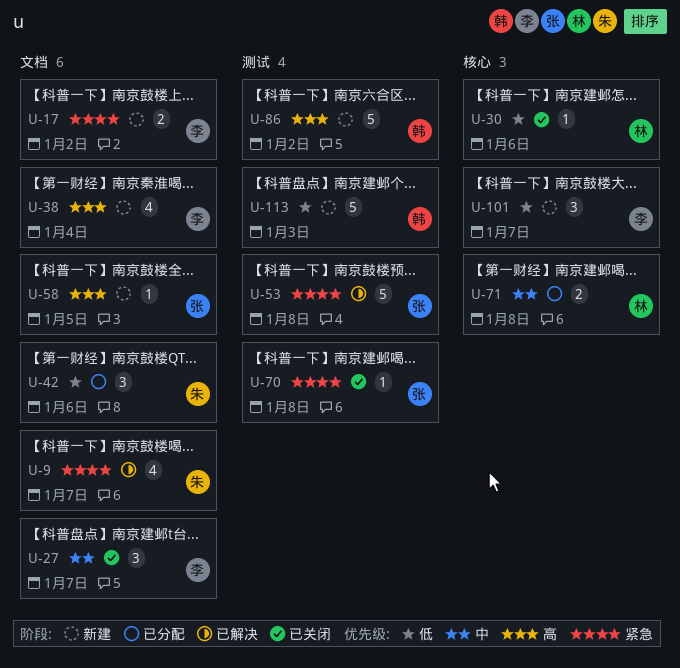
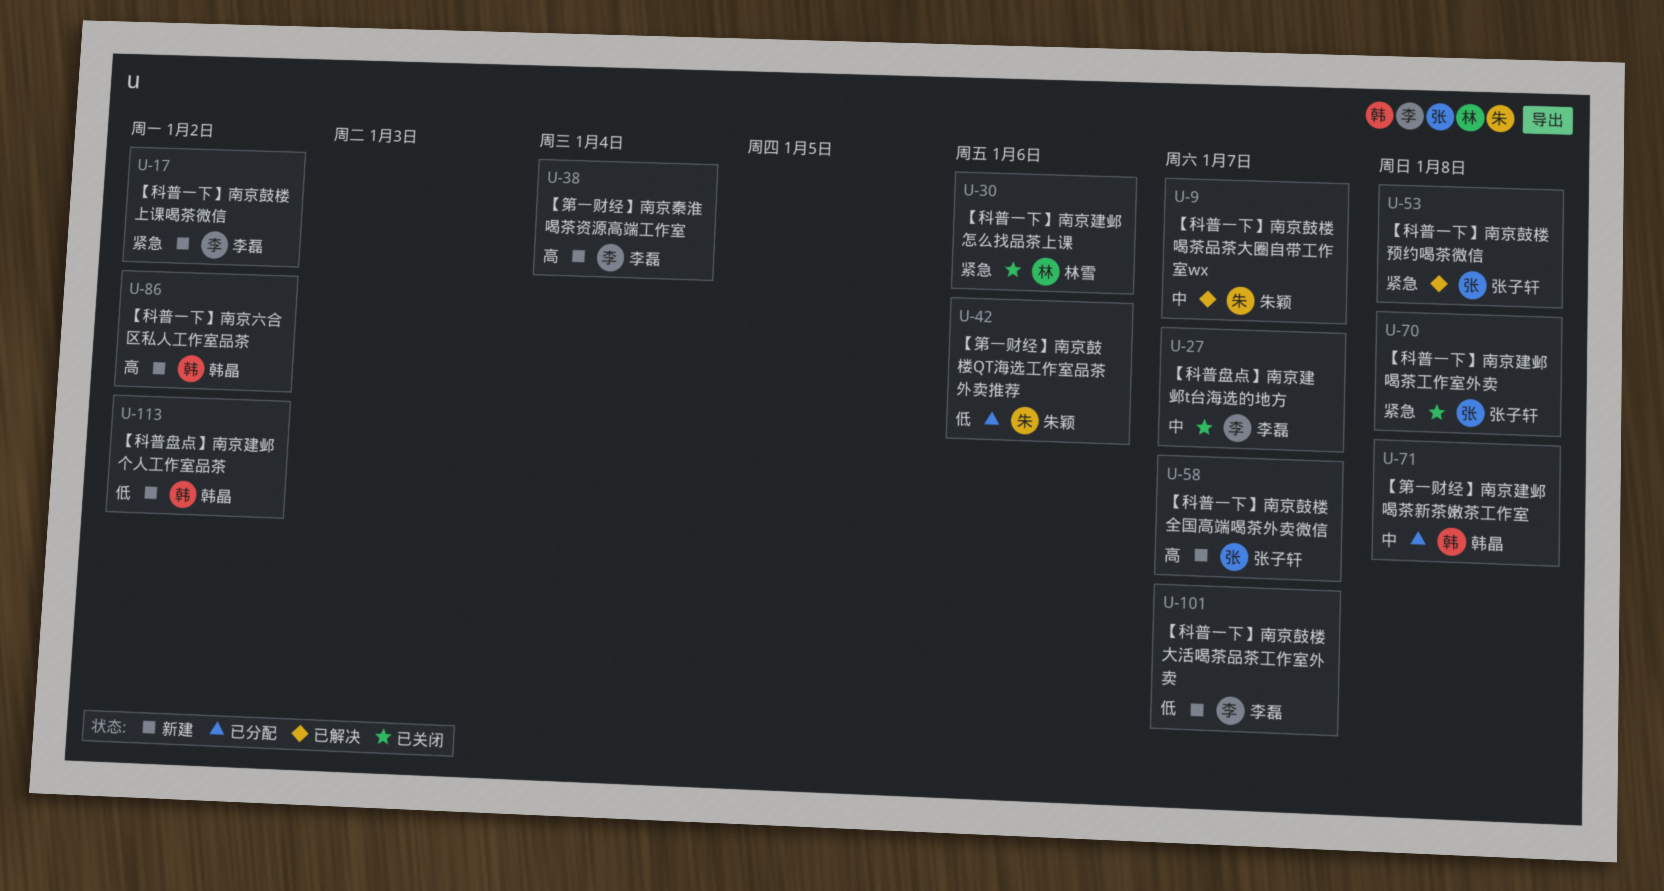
U-9, priority: 紧急 -> 中
U-30, priority: 低 -> 紧急
U-58, due: Jan 5 -> Jan 7
U-71, owner: 林雪 -> 韩晶
U-113, due: Jan 3 -> Jan 2

